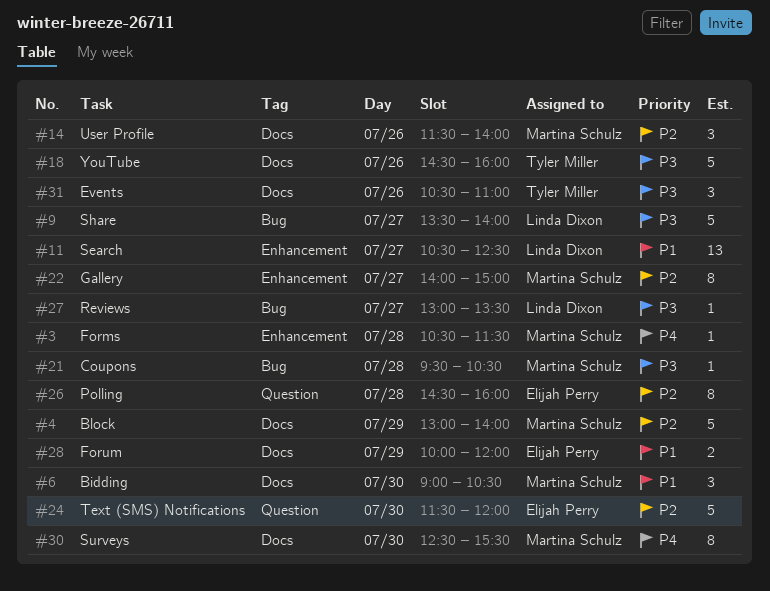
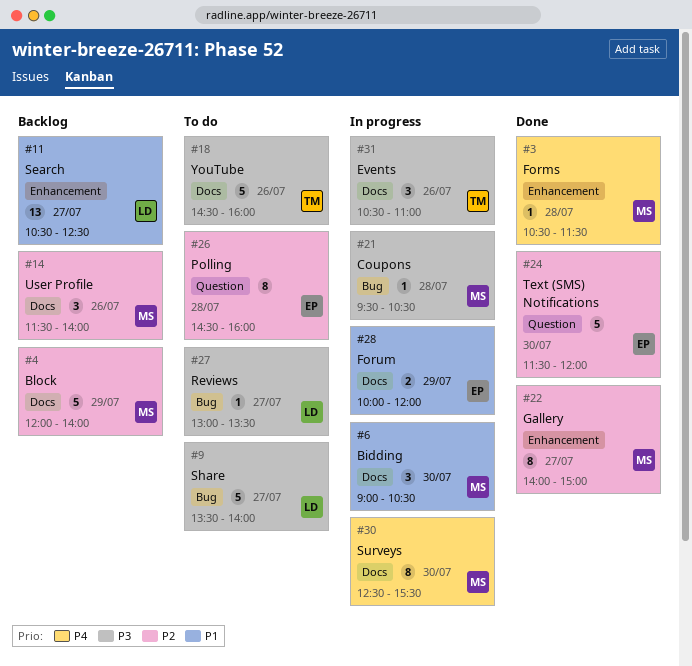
#4, begins: 13:00 -> 12:00

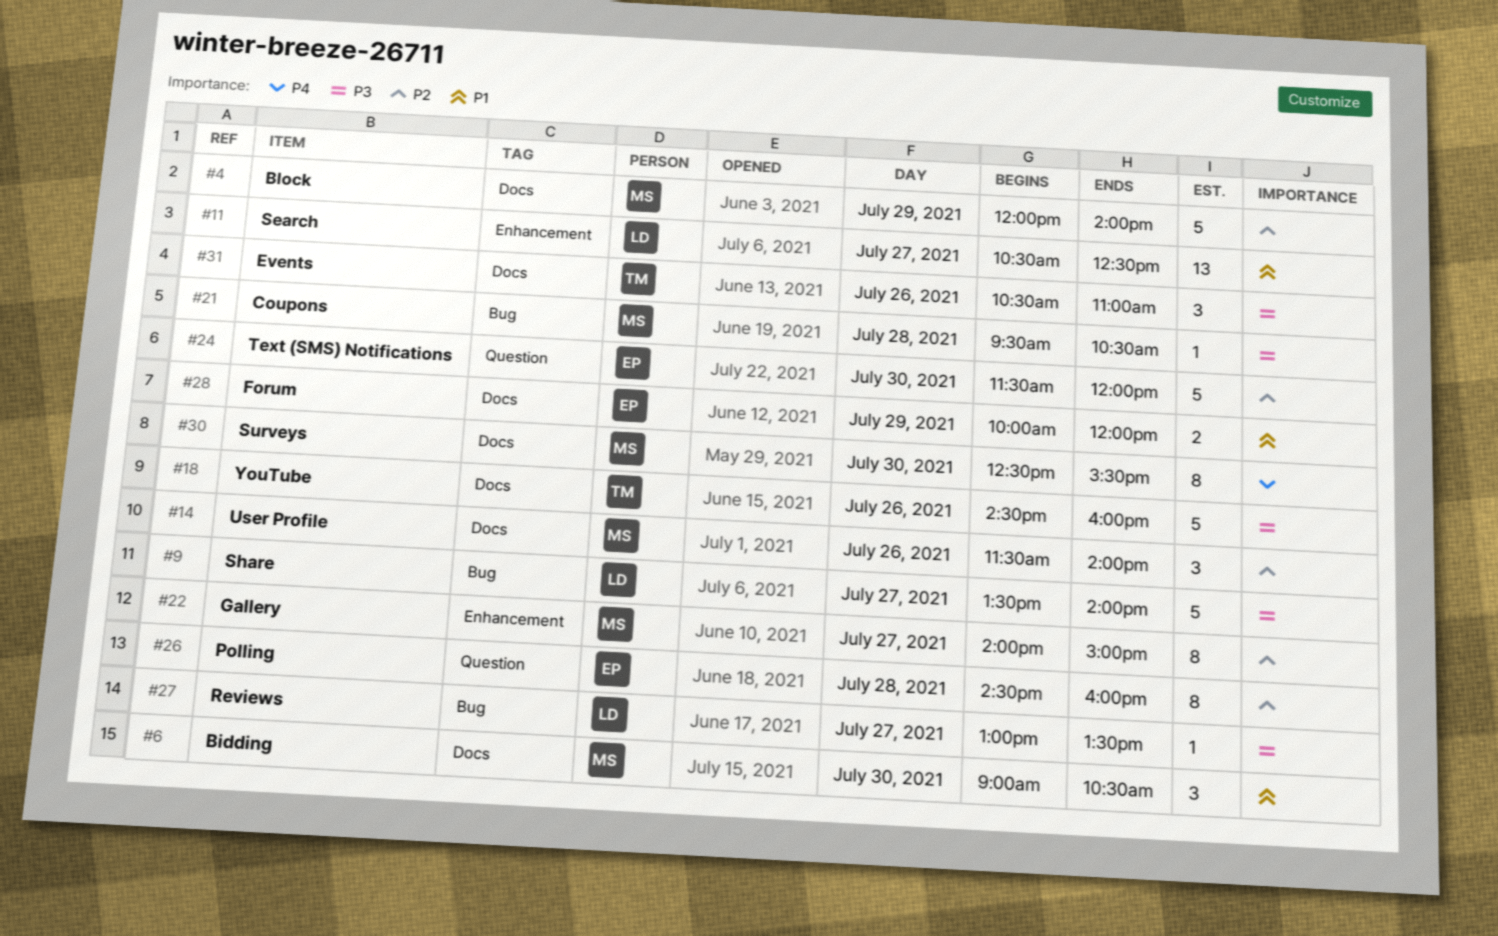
#3: present -> none

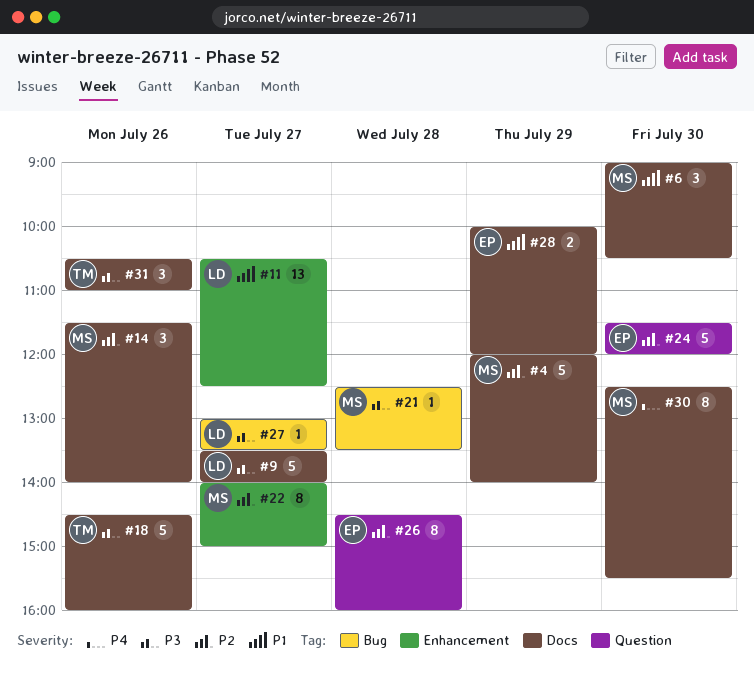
#9, label: Bug -> Docs
#21, begins: 09:30 -> 12:30
#21, ends: 10:30 -> 13:30

